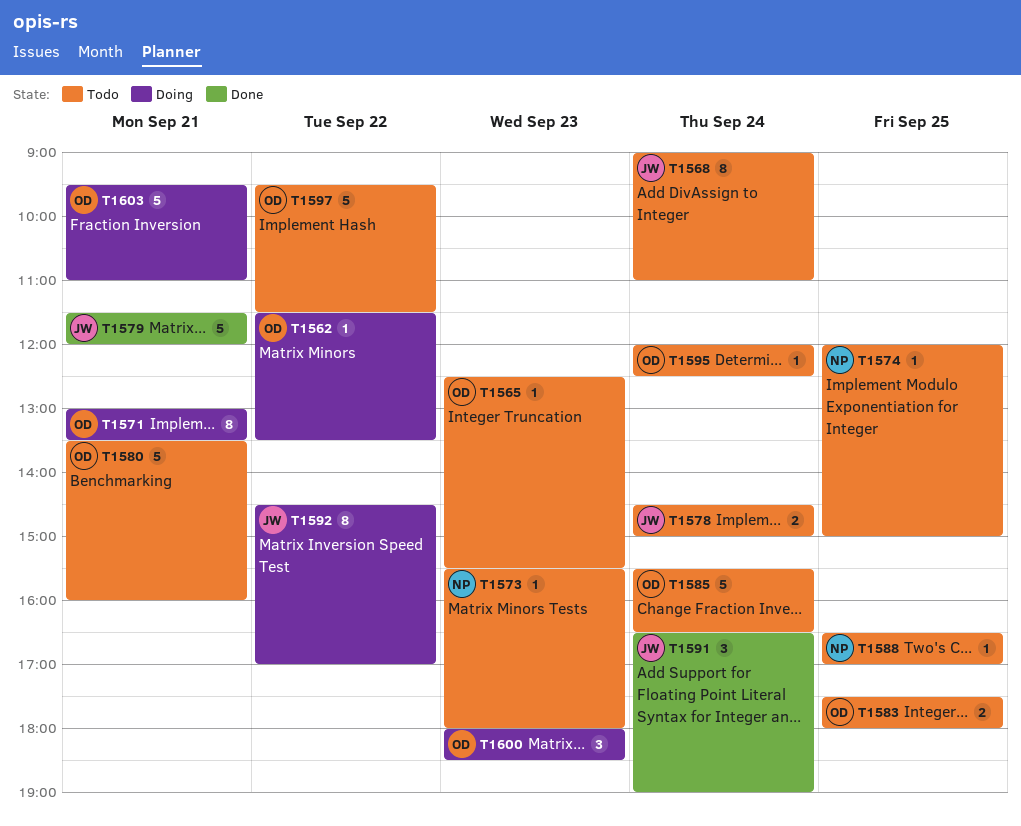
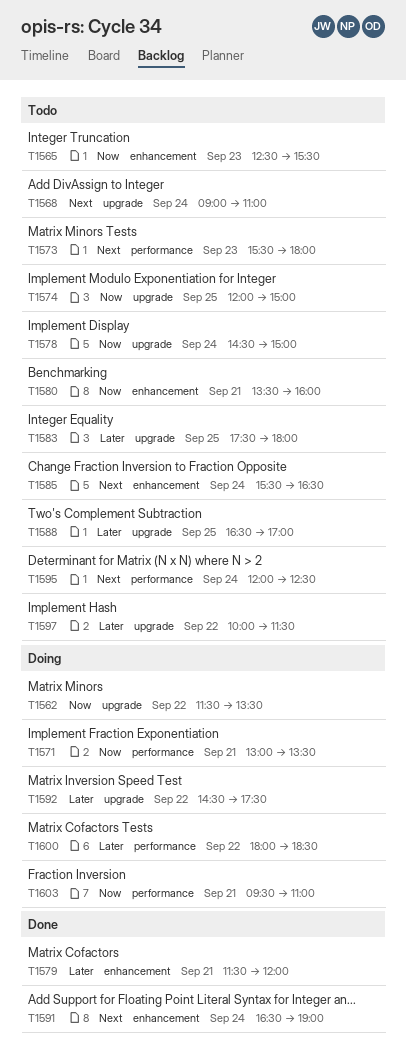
T1592, ends: 17:00 -> 17:30
T1597, begins: 09:30 -> 10:00
T1600, day: Sep 23 -> Sep 22

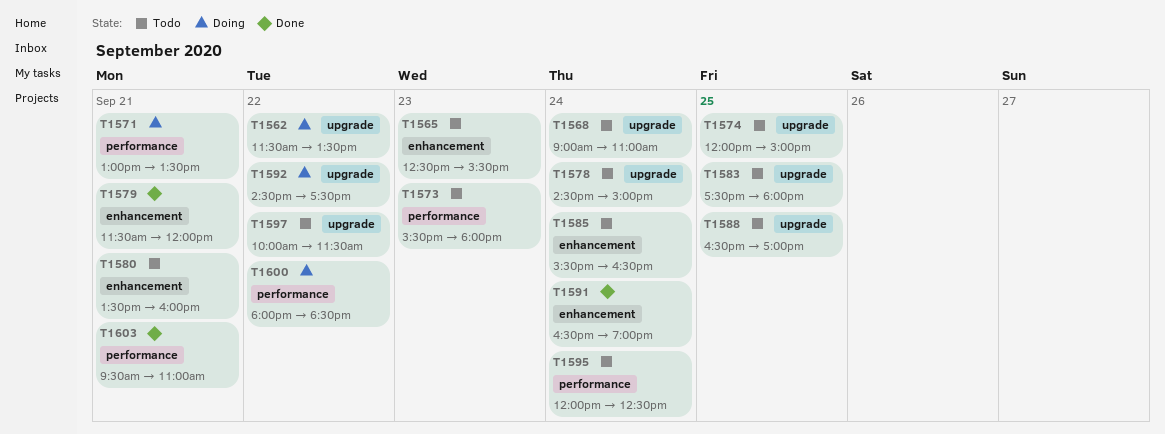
T1603, status: Doing -> Done

